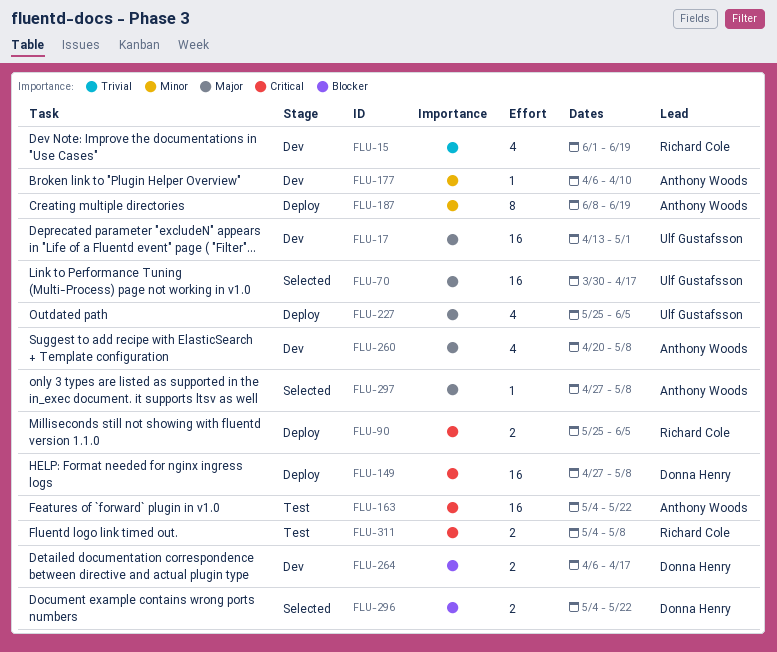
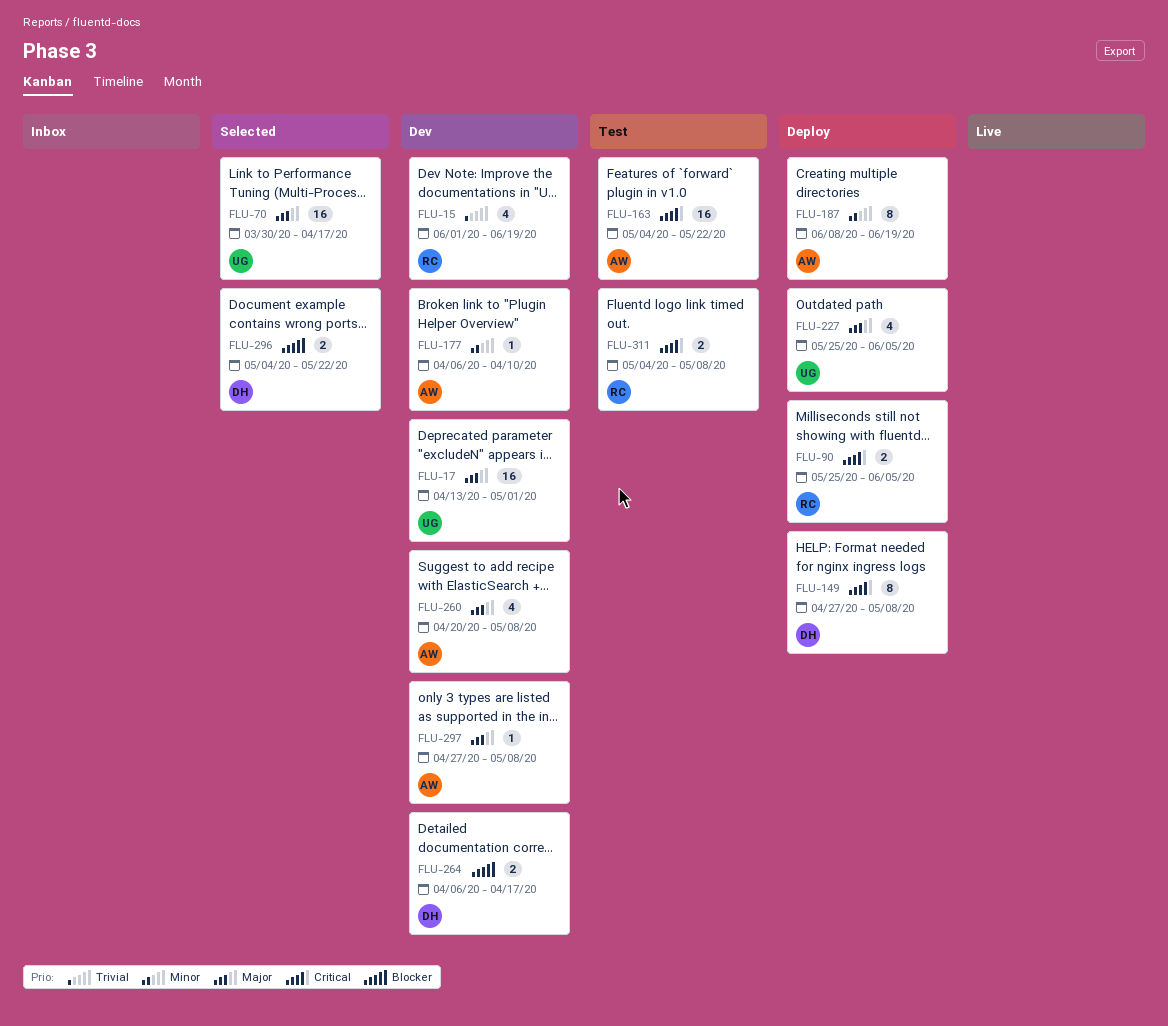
FLU-149, estimate: 16 -> 8
FLU-297, status: Selected -> Dev

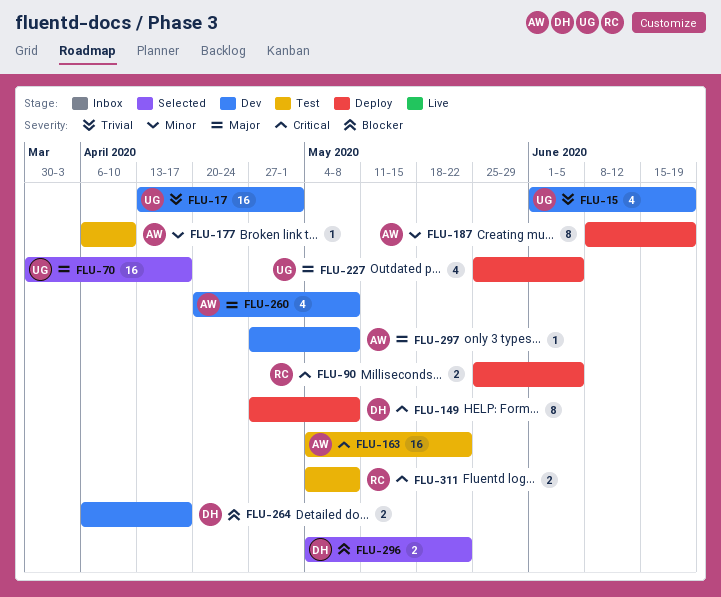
FLU-15, owner: RC -> UG
FLU-17, priority: Major -> Trivial
FLU-177, status: Dev -> Test

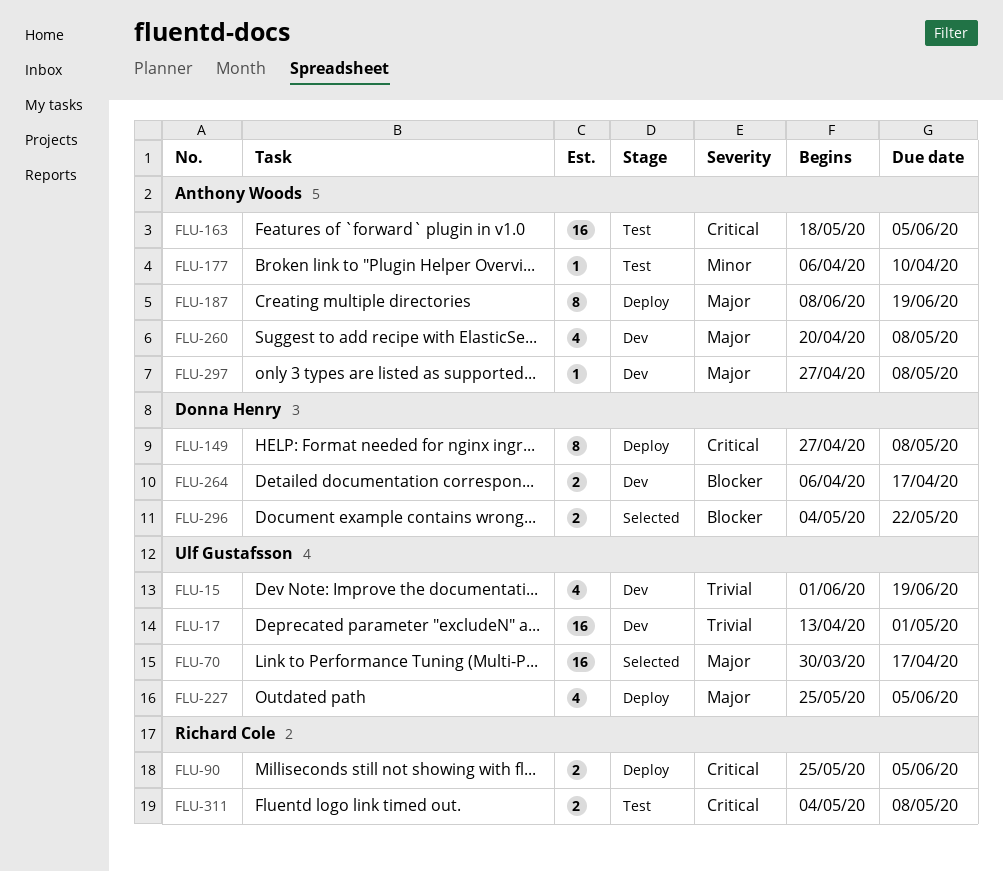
FLU-163, start: May 4 -> May 18
FLU-163, due: May 22 -> Jun 5
FLU-187, priority: Minor -> Major

